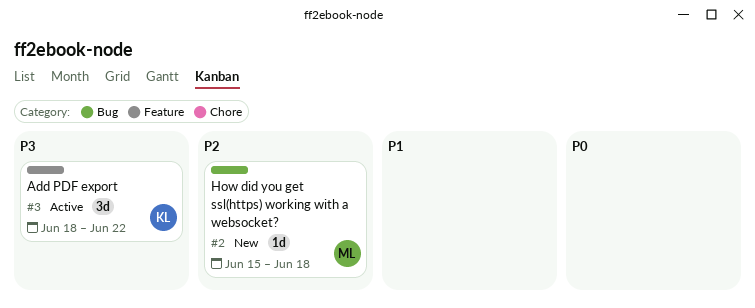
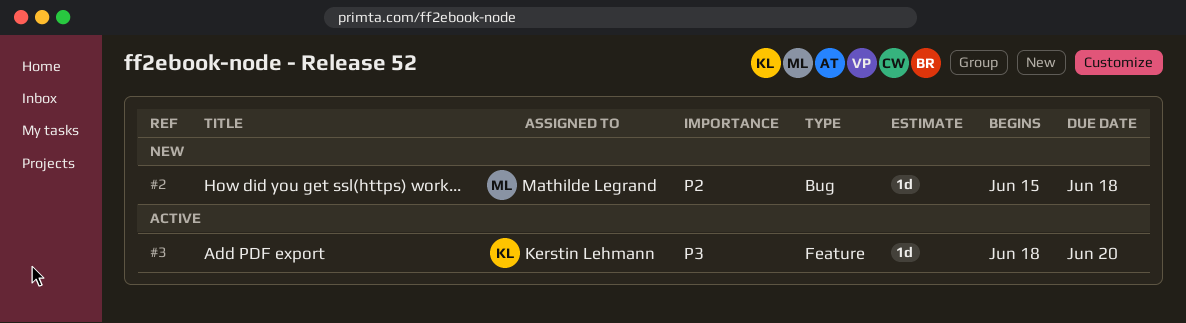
#3, estimate: 3d -> 1d
#3, due: Jun 22 -> Jun 20

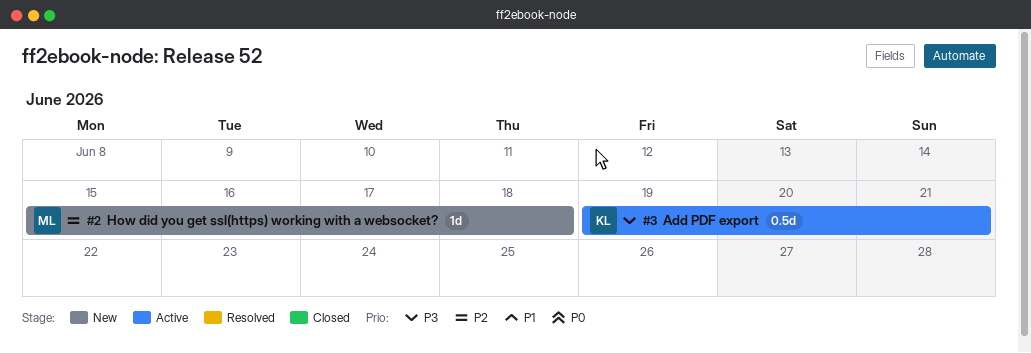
#3, estimate: 1d -> 0.5d
#3, start: Jun 18 -> Jun 19
#3, due: Jun 20 -> Jun 21

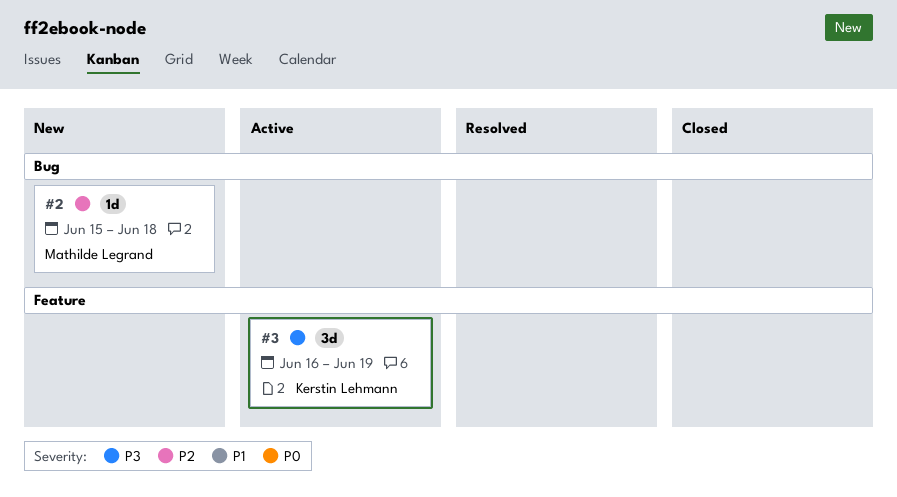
#3, estimate: 0.5d -> 3d
#3, start: Jun 19 -> Jun 16
#3, due: Jun 21 -> Jun 19

